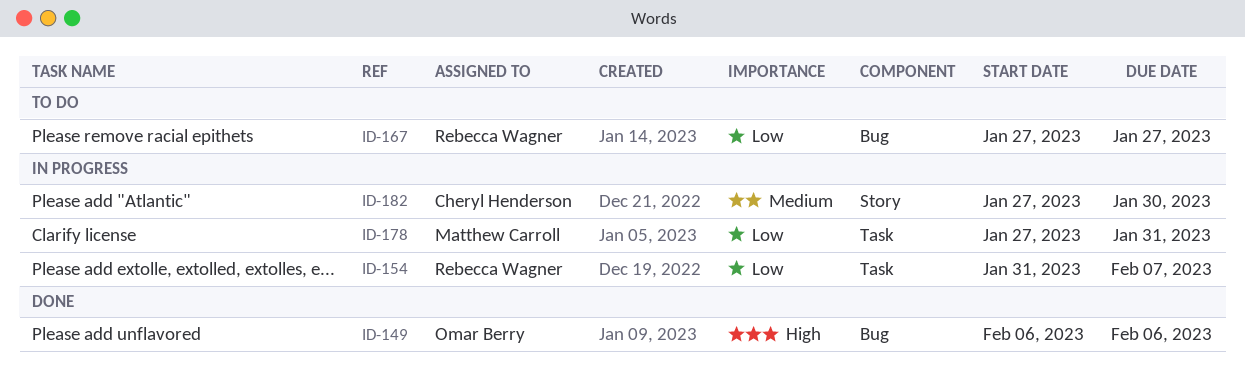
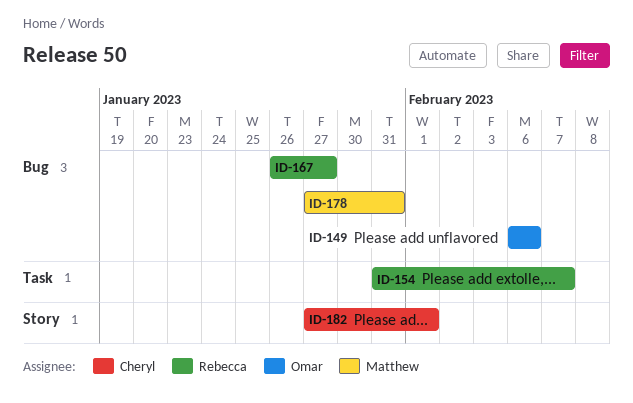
ID-167, start: Jan 27 -> Jan 26
ID-178, label: Task -> Bug
ID-182, due: Jan 30 -> Feb 1

